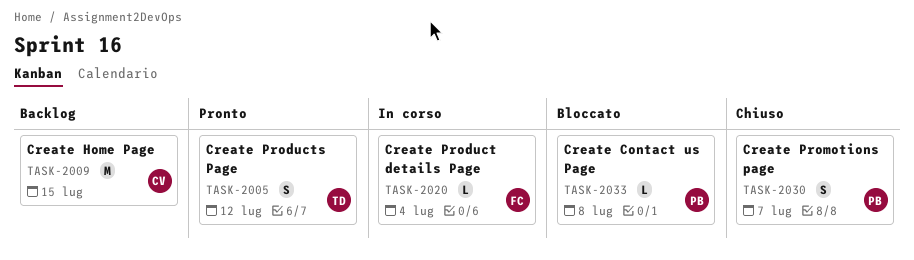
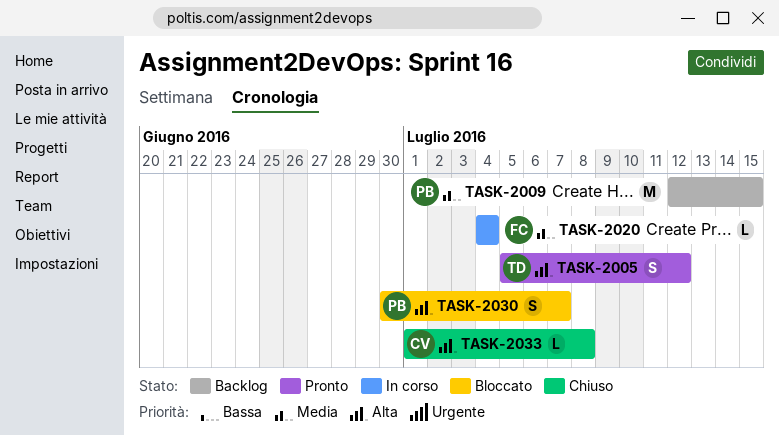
TASK-2009, owner: CV -> PB
TASK-2030, status: Chiuso -> Bloccato
TASK-2033, status: Bloccato -> Chiuso
TASK-2033, owner: PB -> CV

